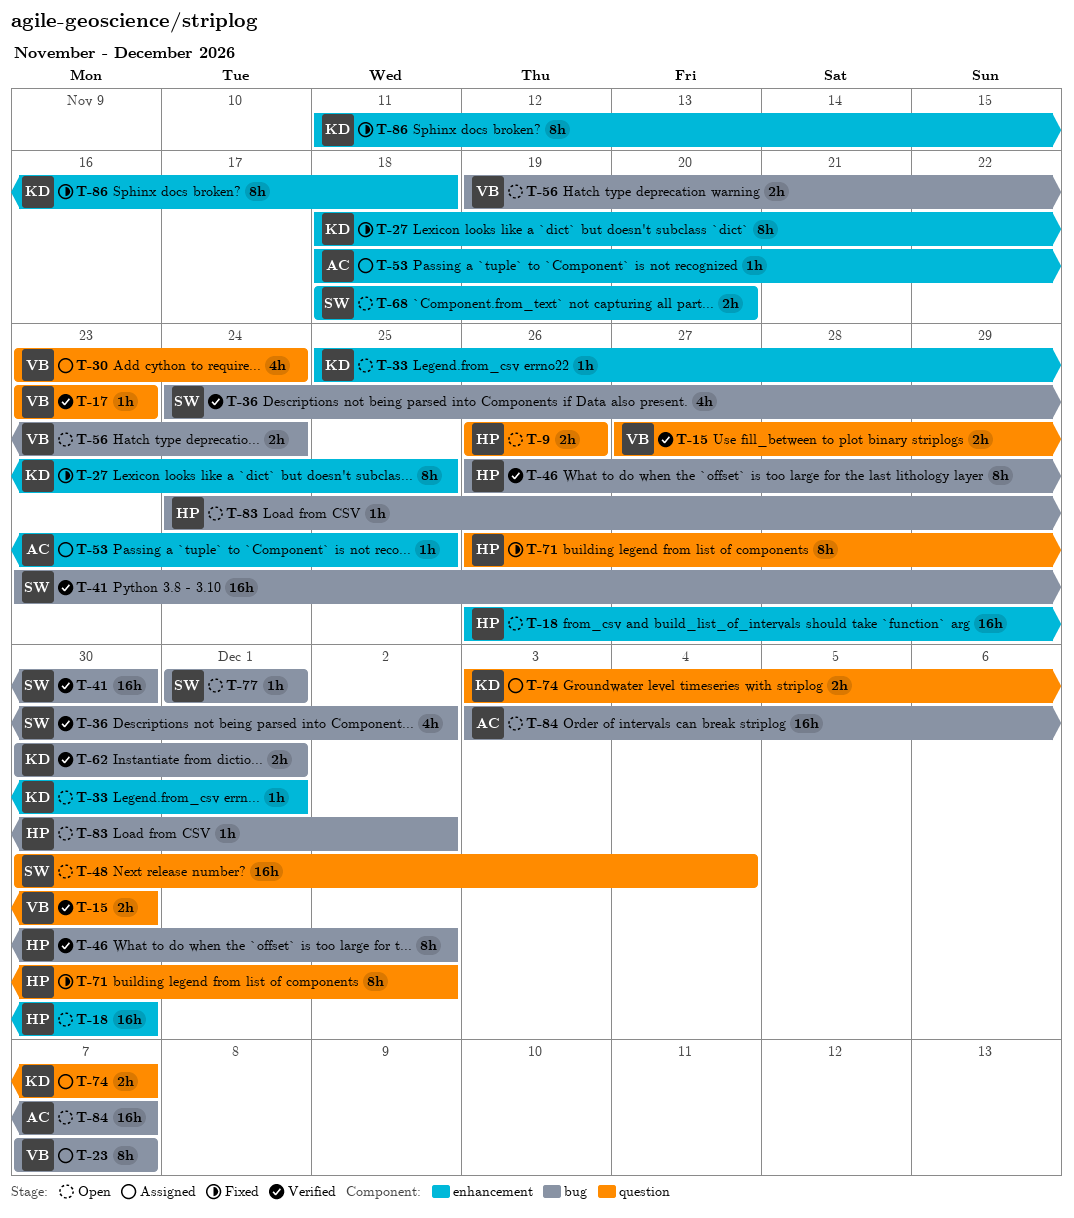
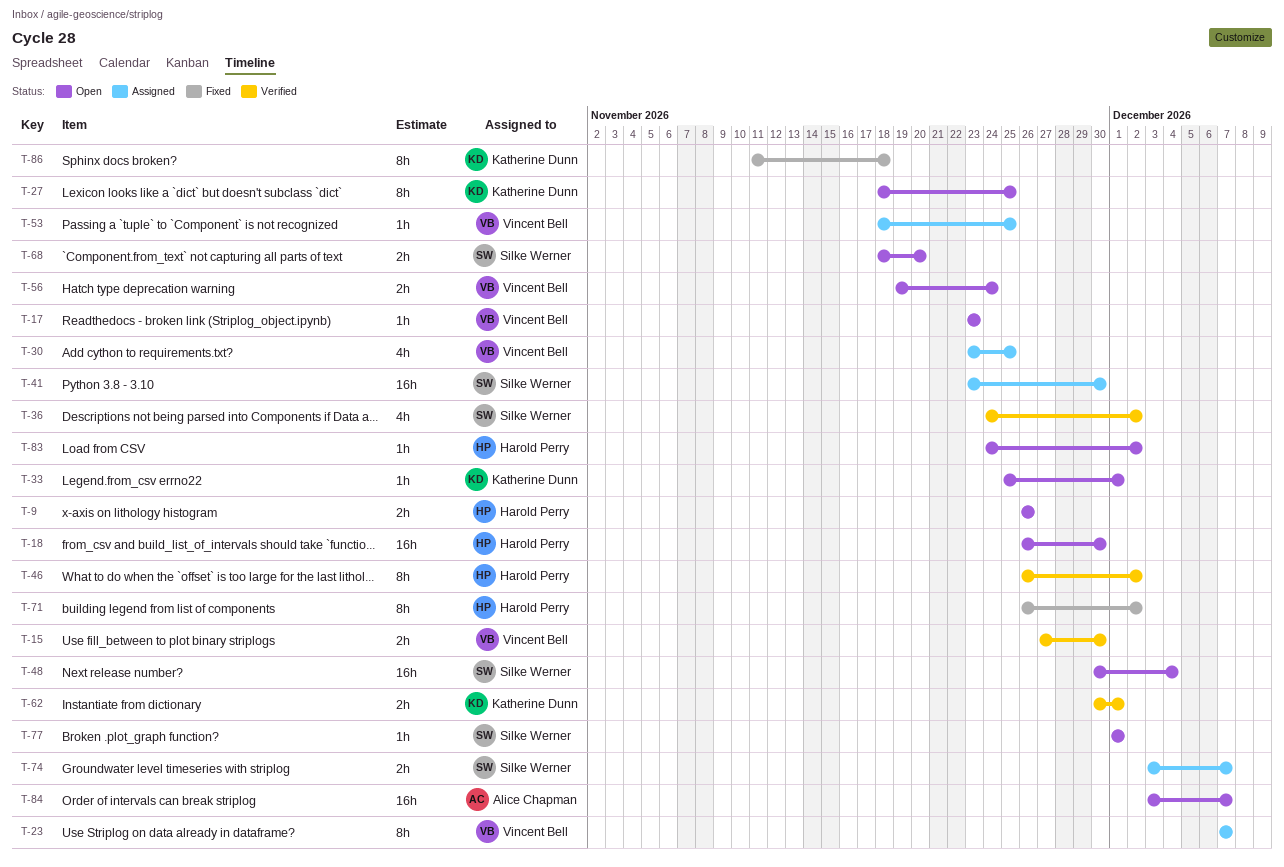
T-17, status: Verified -> Open
T-27, status: Fixed -> Open
T-30, due: Nov 24 -> Nov 25
T-41, status: Verified -> Assigned
T-53, owner: Alice Chapman -> Vincent Bell
T-74, owner: Katherine Dunn -> Silke Werner

